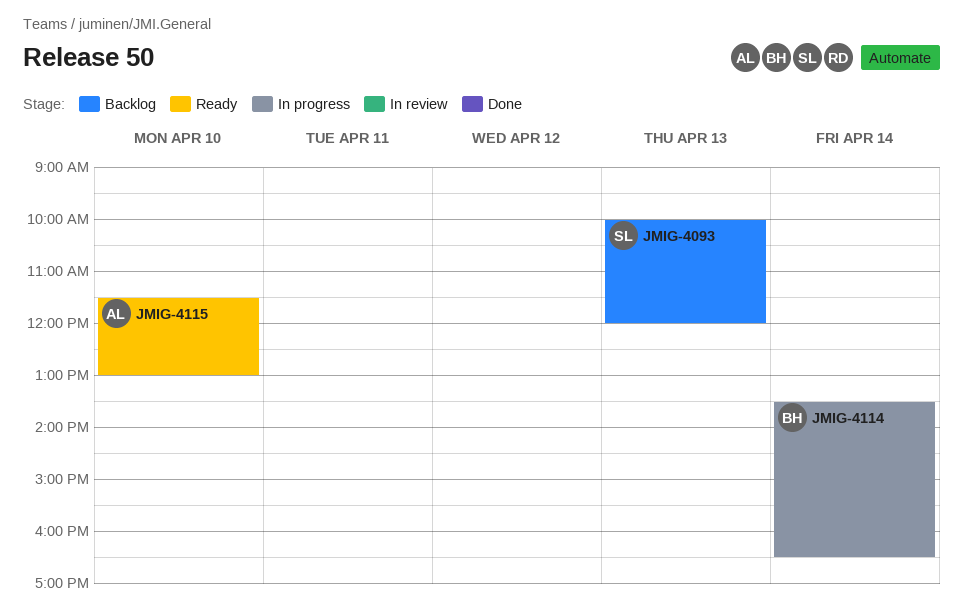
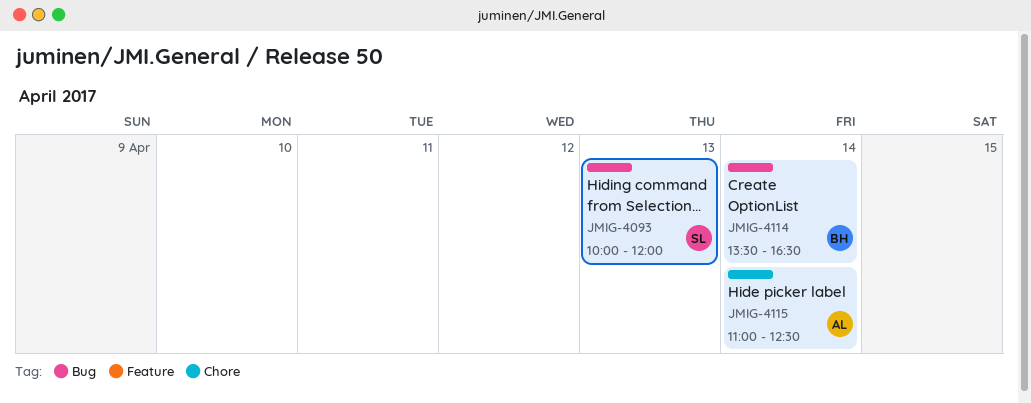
JMIG-4115, day: Apr 10 -> Apr 14
JMIG-4115, begins: 11:30 -> 11:00
JMIG-4115, ends: 13:00 -> 12:30

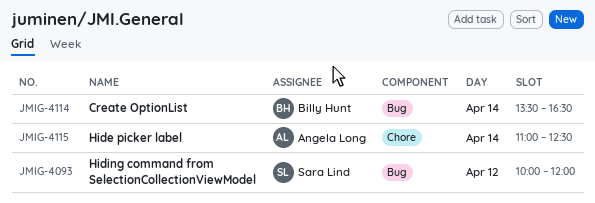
JMIG-4093, day: Apr 13 -> Apr 12

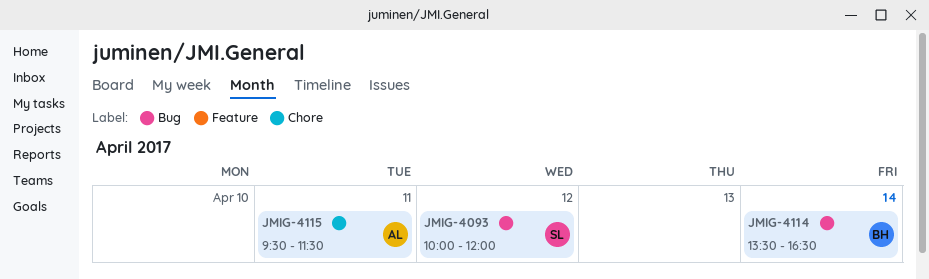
JMIG-4115, day: Apr 14 -> Apr 11
JMIG-4115, begins: 11:00 -> 09:30
JMIG-4115, ends: 12:30 -> 11:30

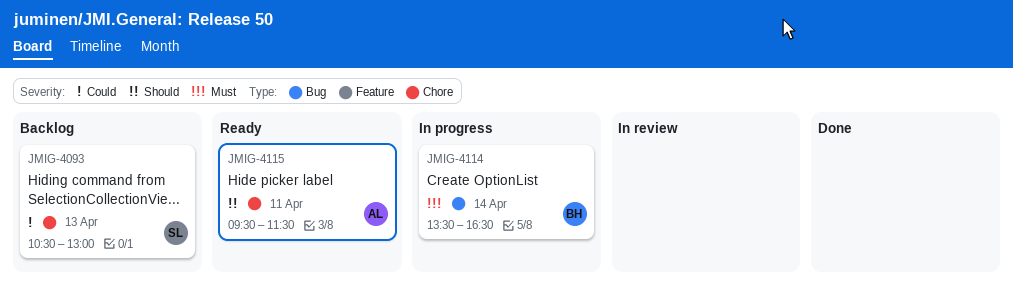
JMIG-4093, label: Bug -> Chore
JMIG-4093, day: Apr 12 -> Apr 13
JMIG-4093, begins: 10:00 -> 10:30
JMIG-4093, ends: 12:00 -> 13:00

